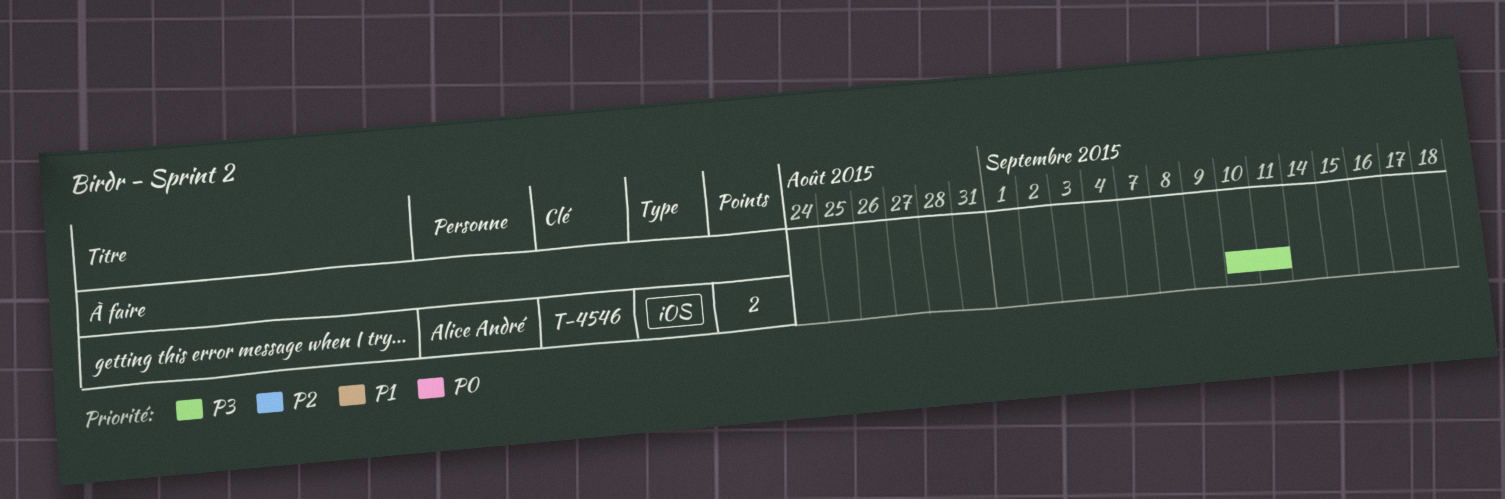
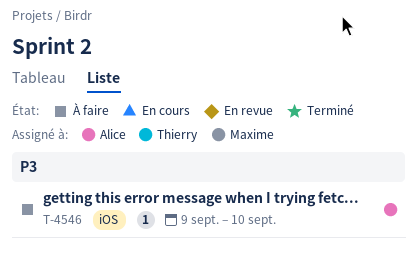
T-4546, estimate: 2 -> 1
T-4546, start: Sep 10 -> Sep 9
T-4546, due: Sep 11 -> Sep 10

